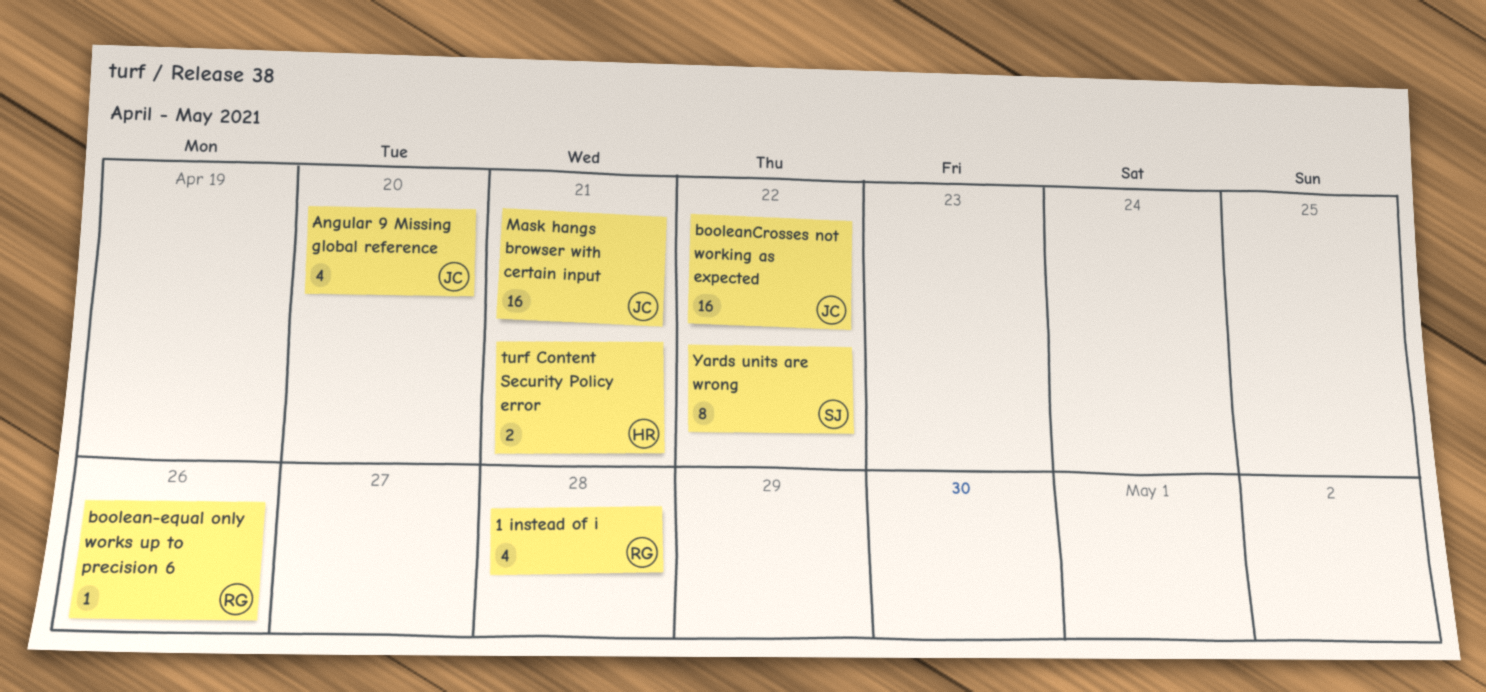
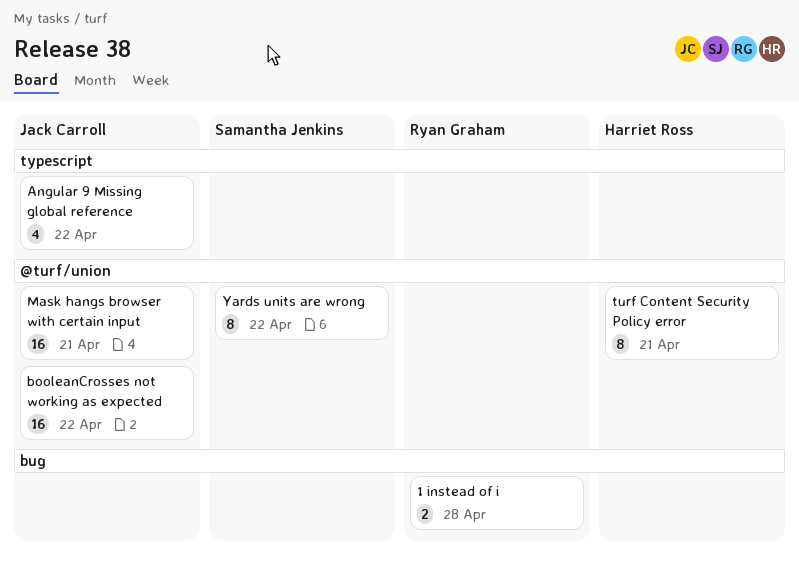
1 instead of i, estimate: 4 -> 2
Angular 9 Missing global reference, due: Apr 20 -> Apr 22
boolean-equal only works up to precision 6: present -> none
turf Content Security Policy error, estimate: 2 -> 8

